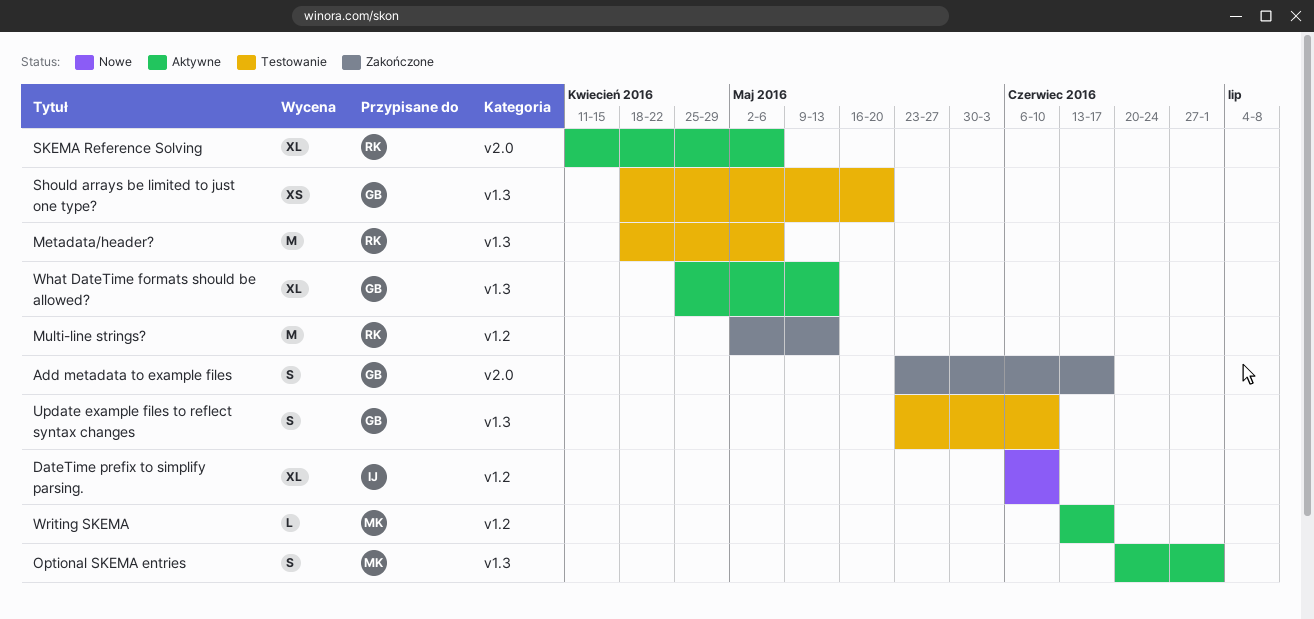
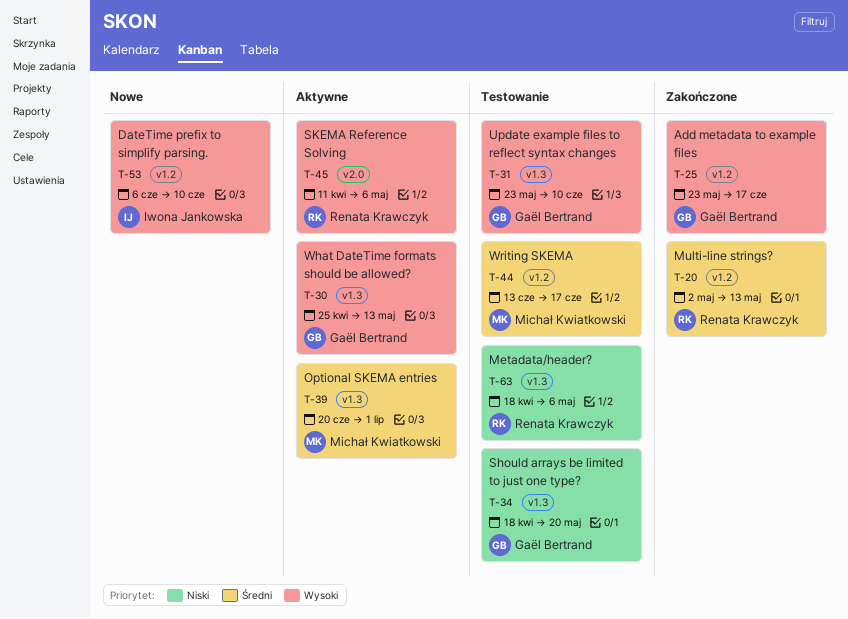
Add metadata to example files, label: v2.0 -> v1.2
Writing SKEMA, status: Aktywne -> Testowanie

